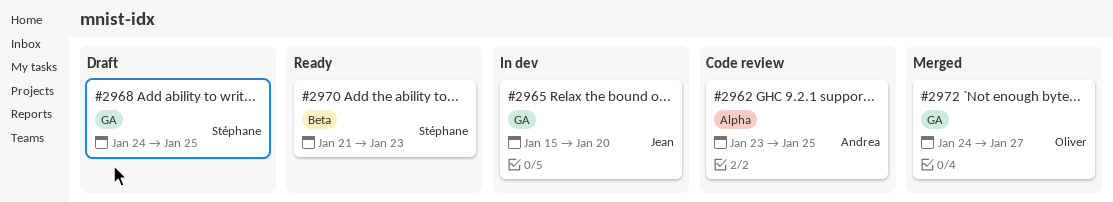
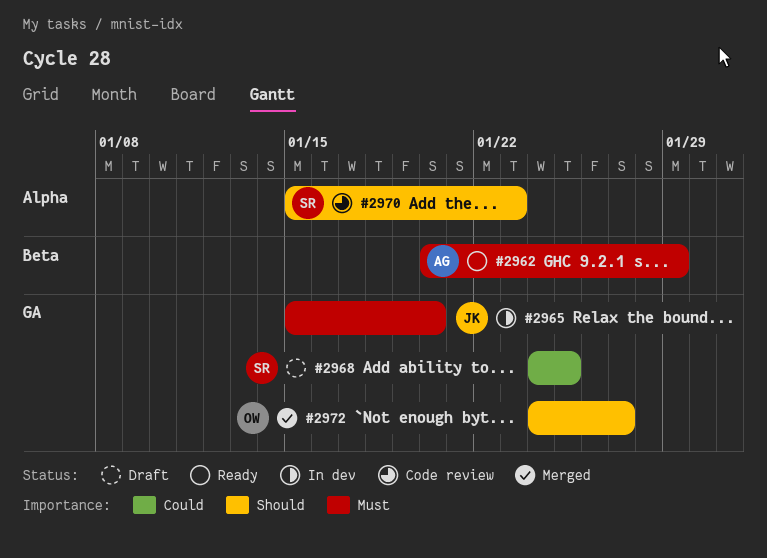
#2962, status: Code review -> Ready
#2962, label: Alpha -> Beta
#2962, start: Jan 23 -> Jan 20
#2962, due: Jan 25 -> Jan 29
#2970, status: Ready -> Code review
#2970, label: Beta -> Alpha
#2970, start: Jan 21 -> Jan 15

